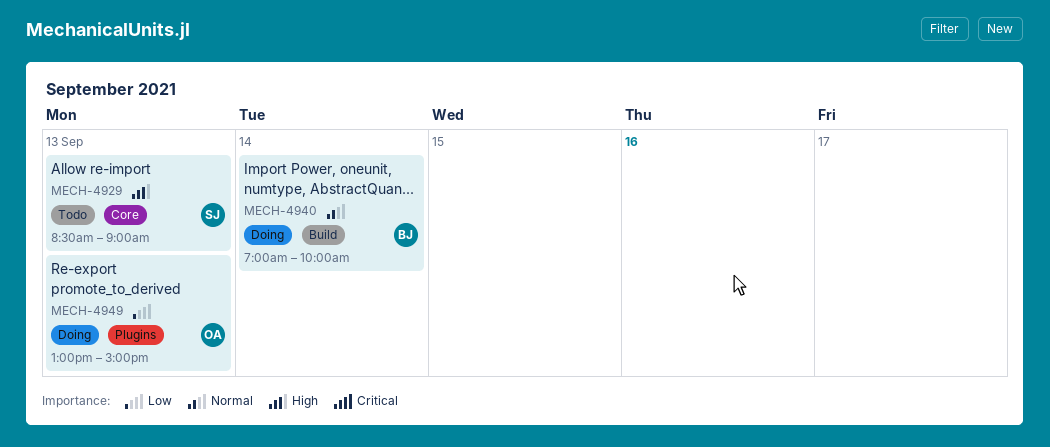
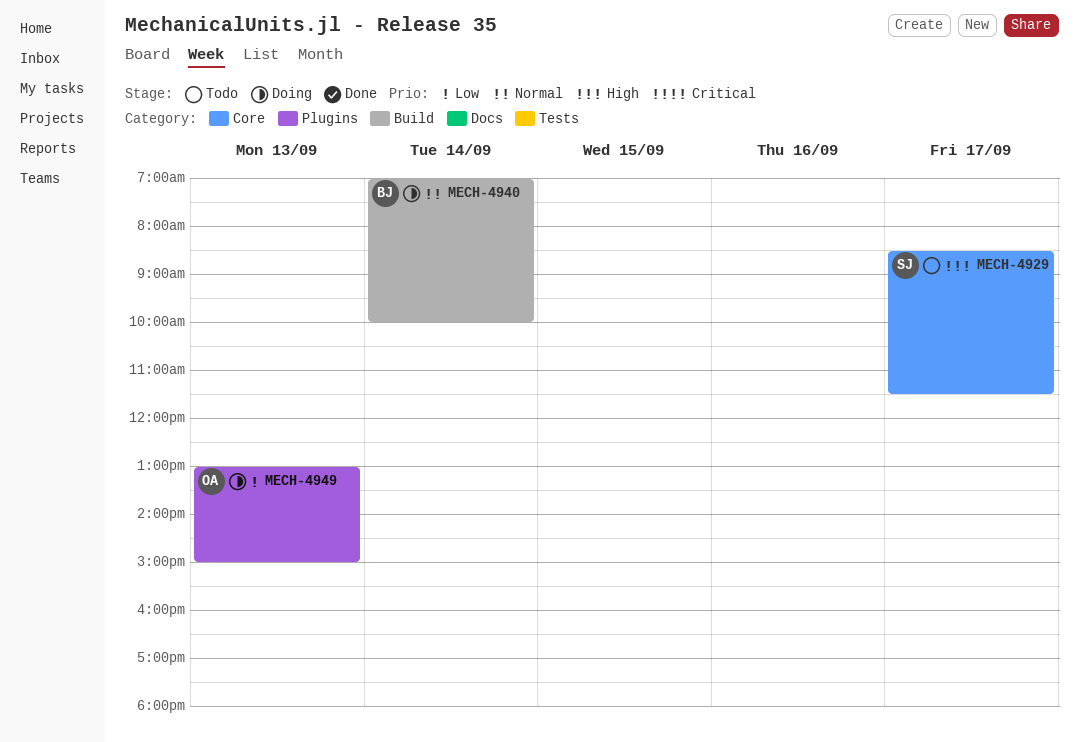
MECH-4929, day: Sep 13 -> Sep 17
MECH-4929, ends: 09:00 -> 11:30

